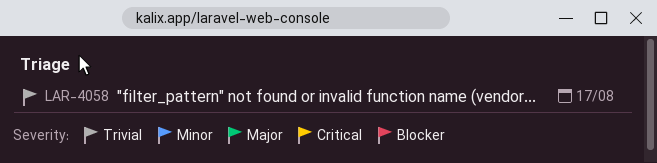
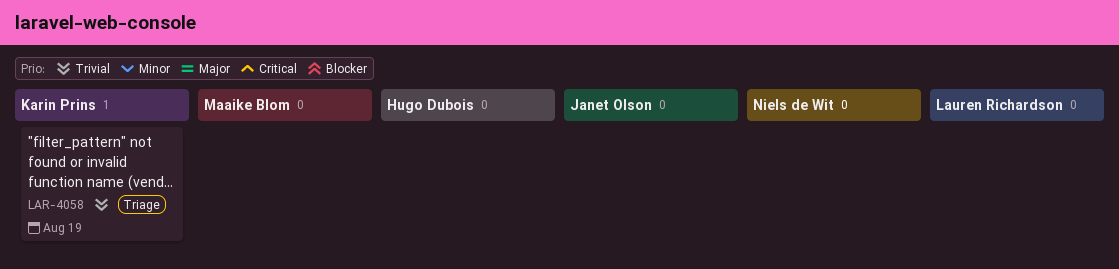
LAR-4058, due: Aug 17 -> Aug 19

